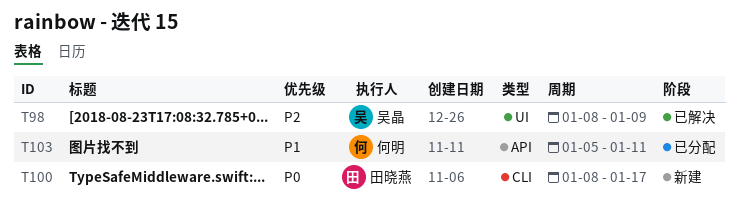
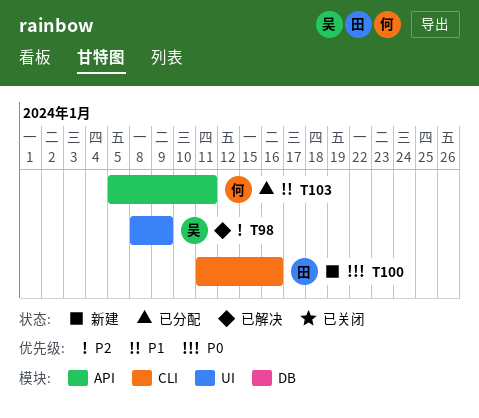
T100, start: Jan 8 -> Jan 11
T100, due: Jan 17 -> Jan 16

